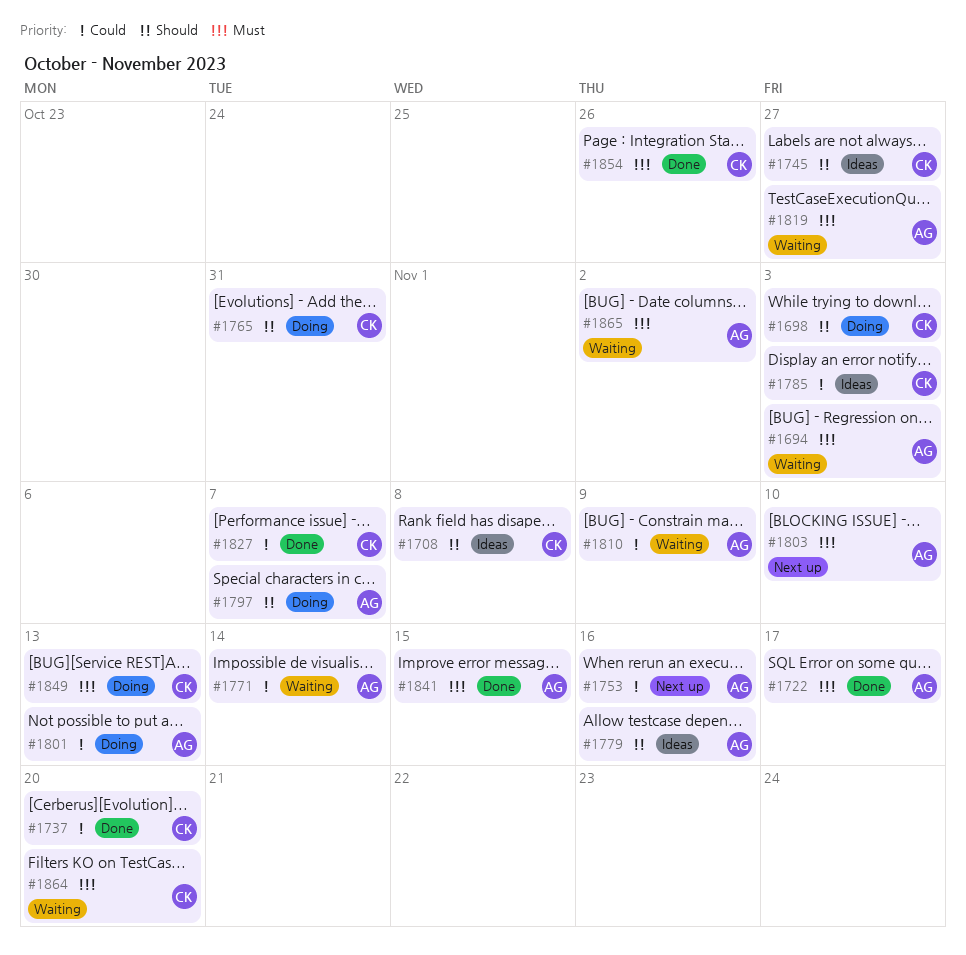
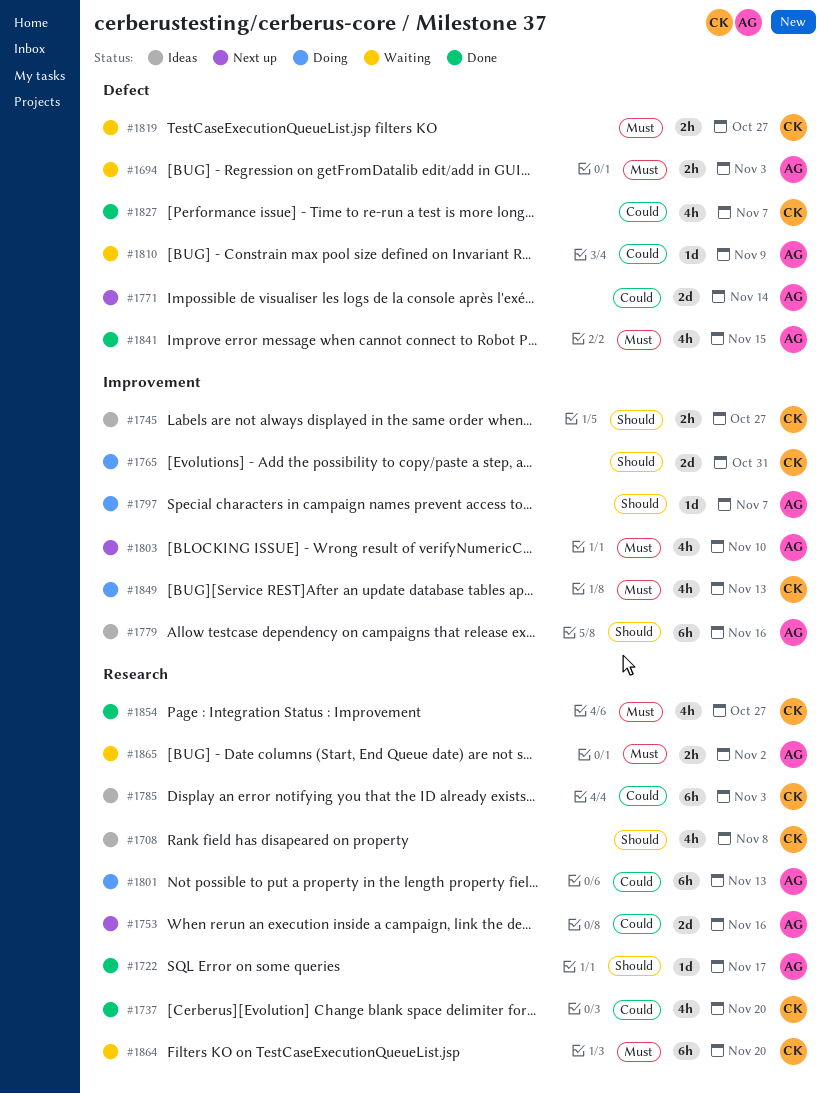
#1698: present -> none
#1722, priority: Must -> Should
#1771, status: Waiting -> Next up
#1819, owner: AG -> CK
#1854, due: Oct 26 -> Oct 27

